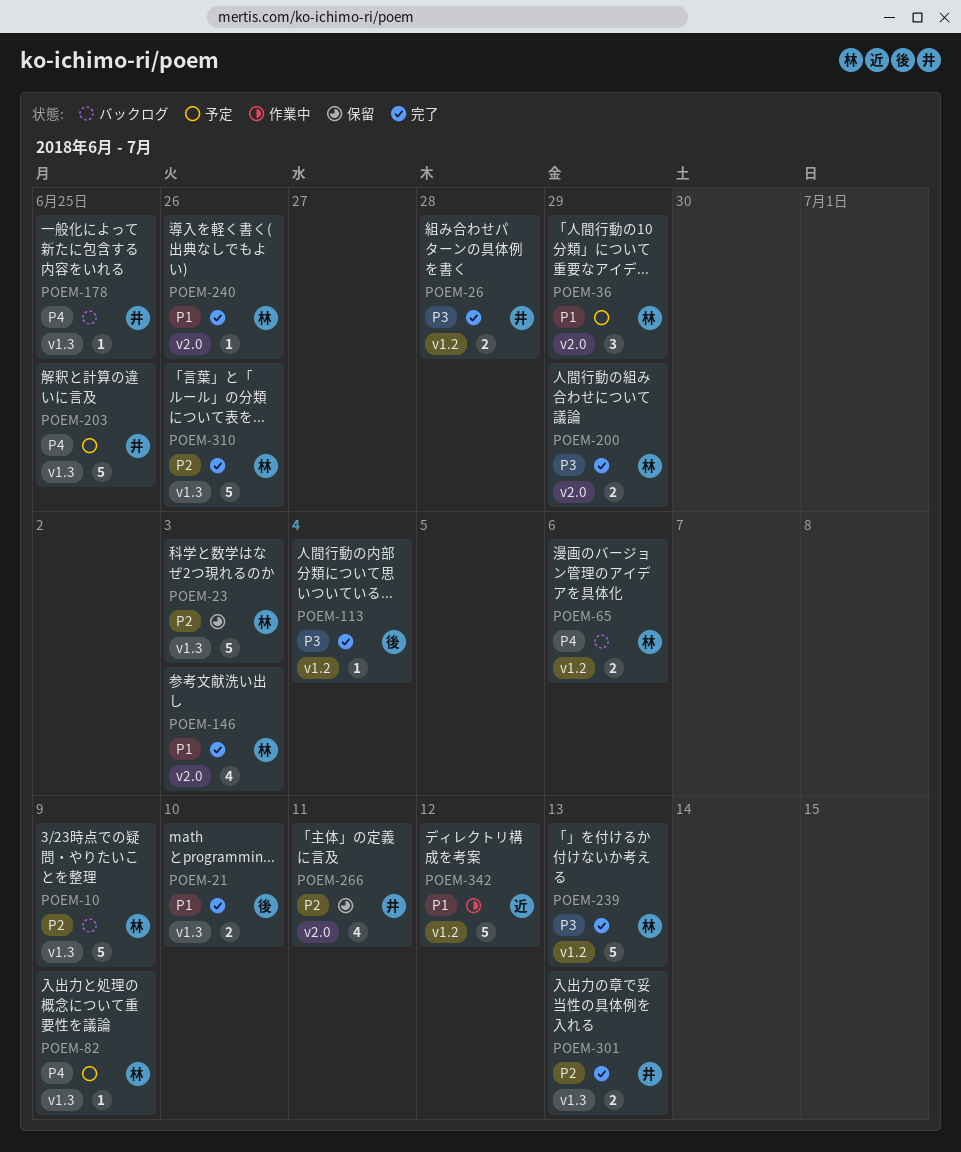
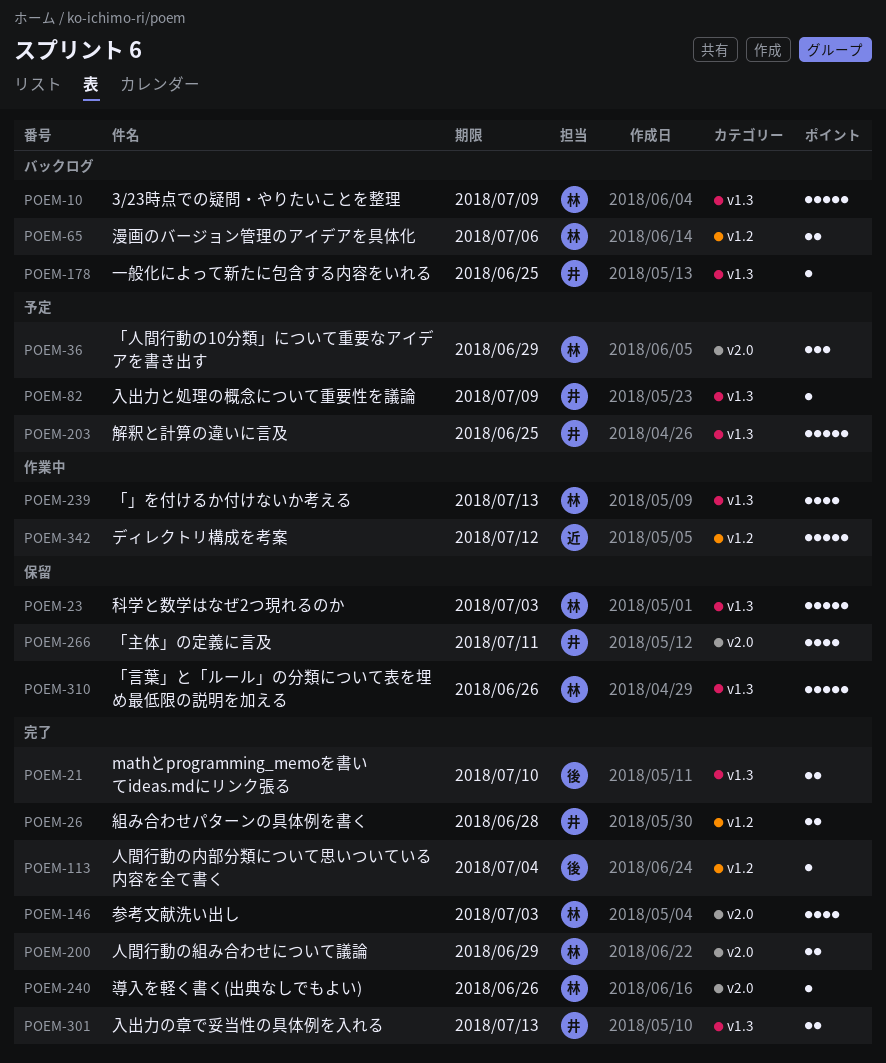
POEM-82, owner: 林 -> 井
POEM-239, status: 完了 -> 作業中
POEM-239, label: v1.2 -> v1.3
POEM-239, estimate: 5 -> 4
POEM-310, status: 完了 -> 保留

